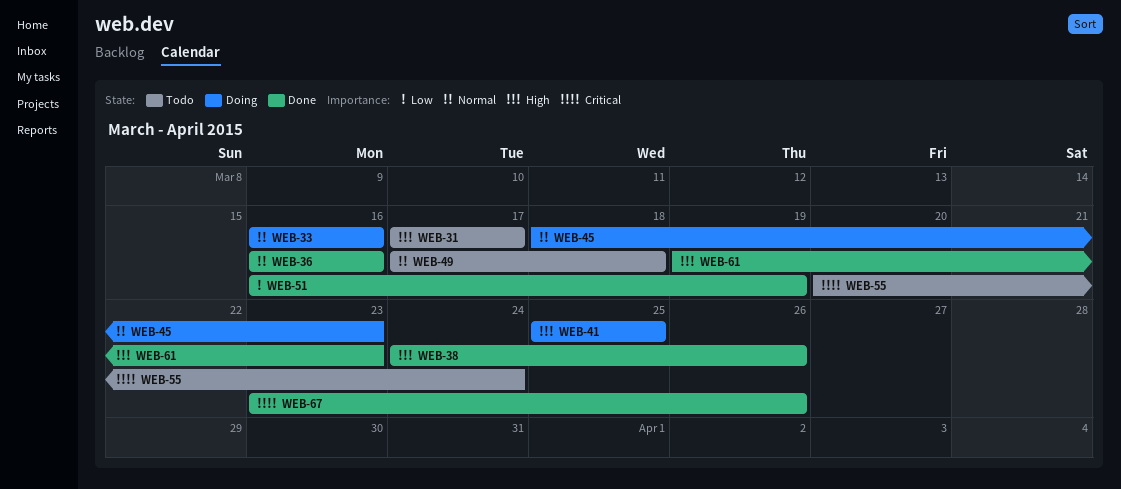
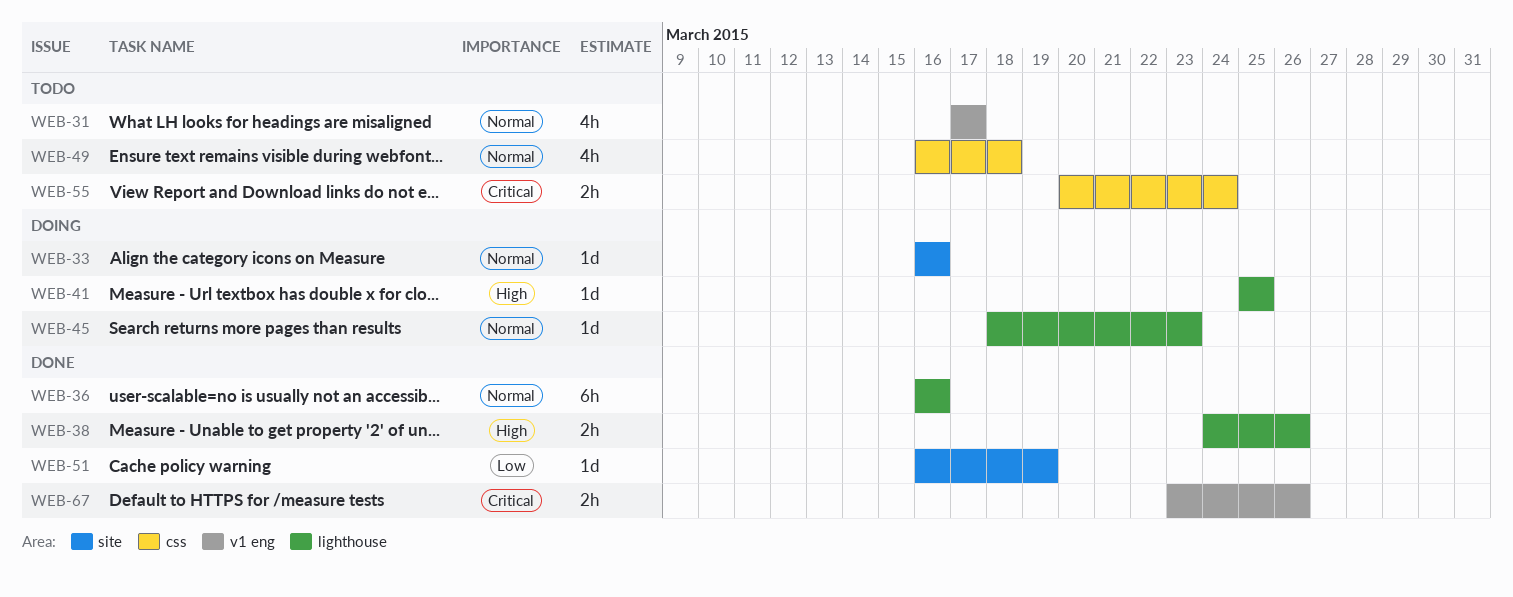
WEB-31, priority: High -> Normal
WEB-49, start: Mar 17 -> Mar 16
WEB-61: present -> none

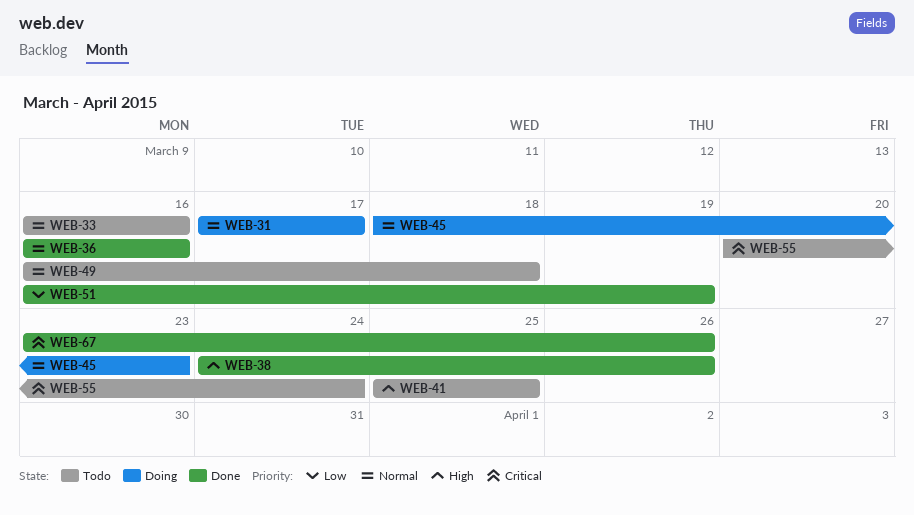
WEB-31, status: Todo -> Doing
WEB-33, status: Doing -> Todo
WEB-41, status: Doing -> Todo

